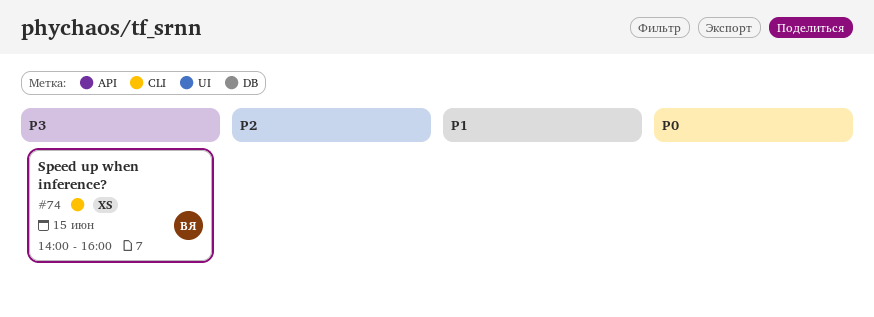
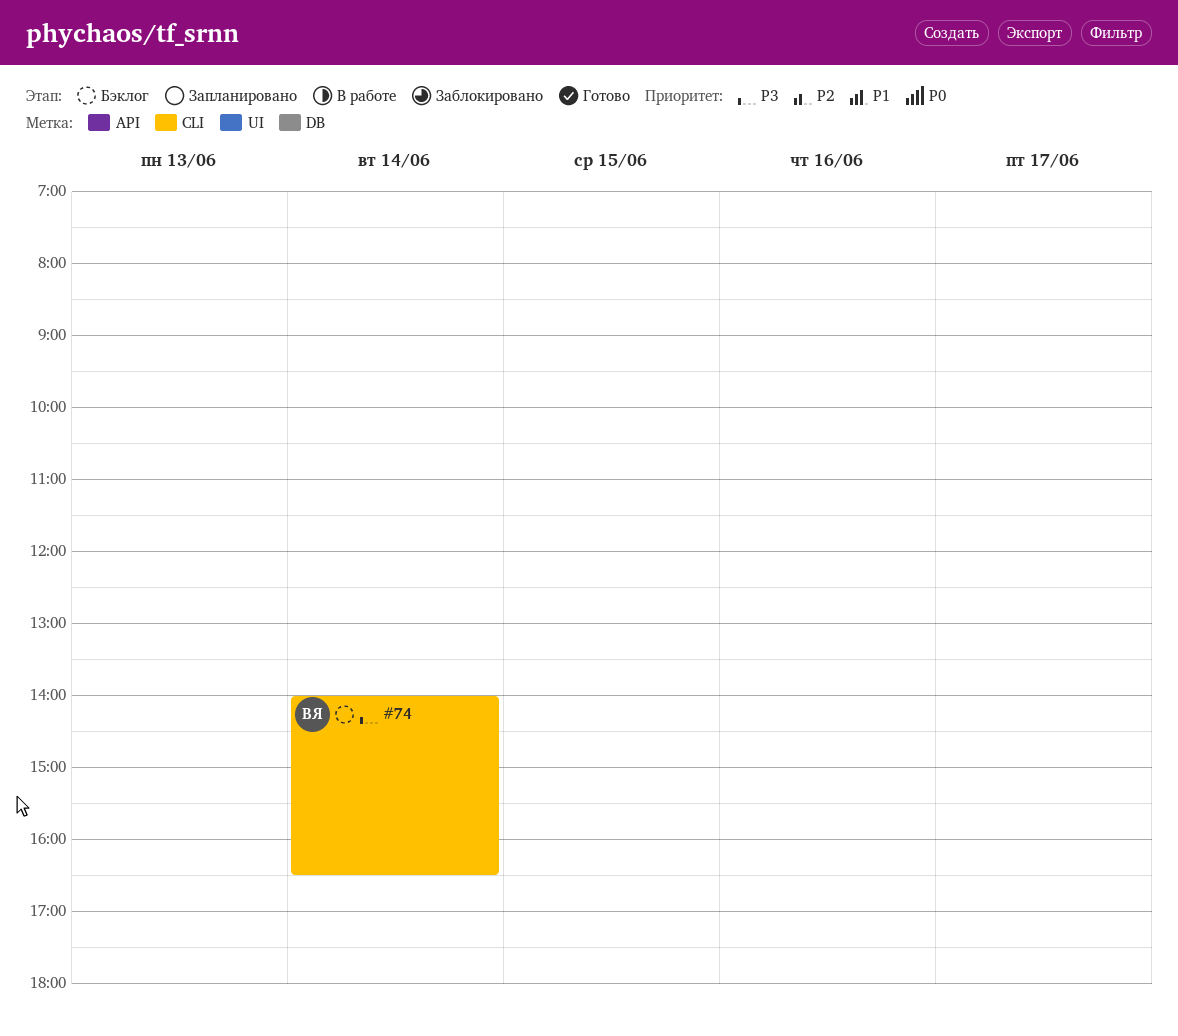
#74, day: Jun 15 -> Jun 14
#74, ends: 16:00 -> 16:30

